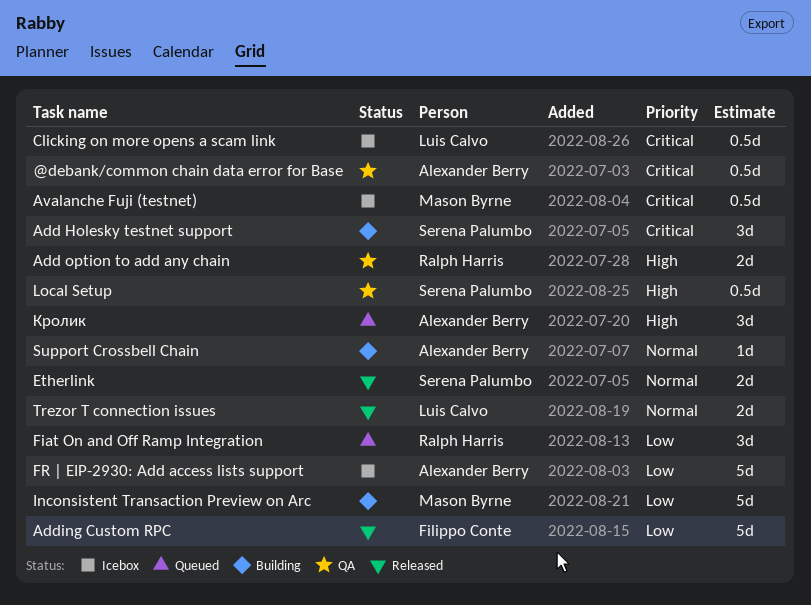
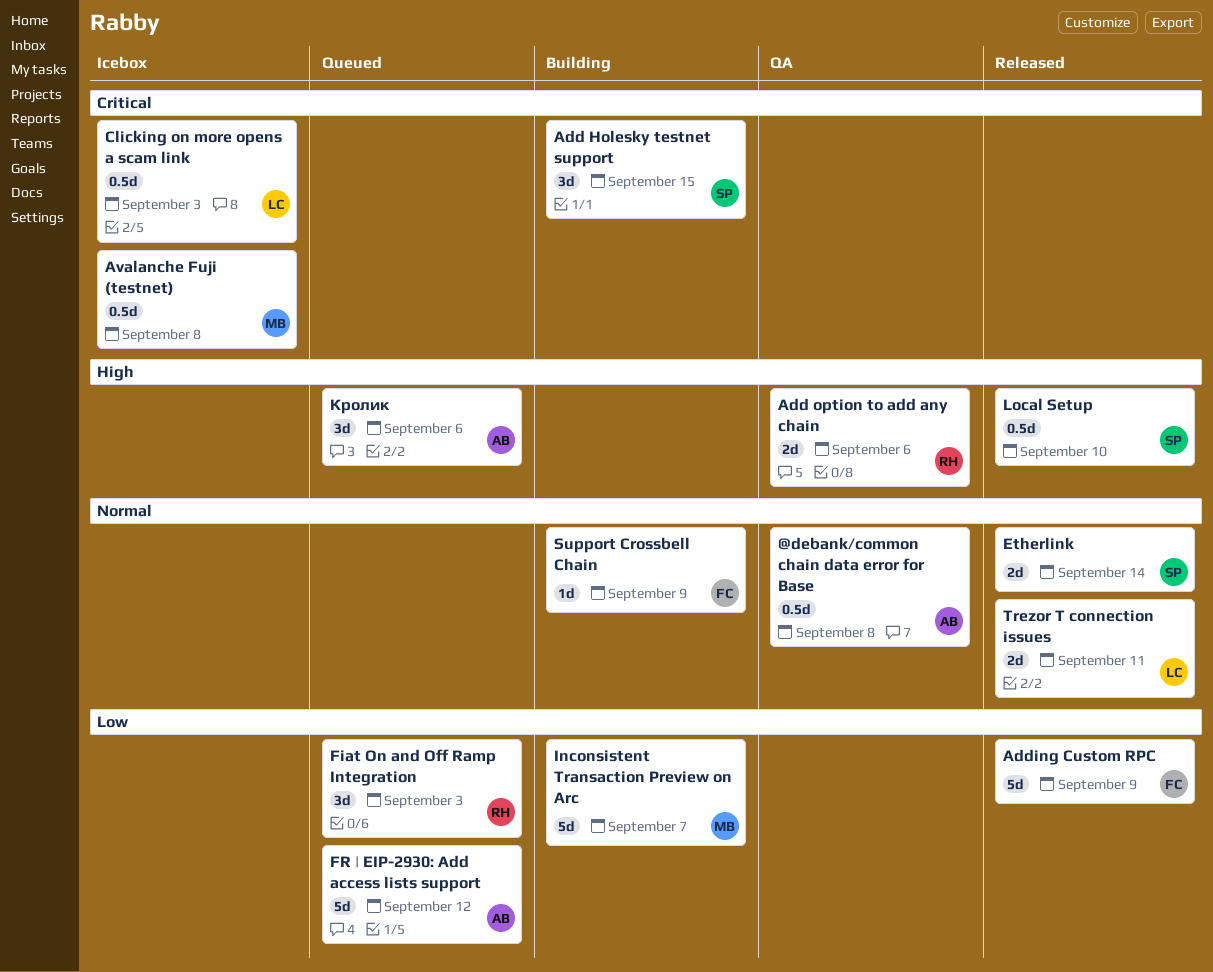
@debank/common chain data error for Base, priority: Critical -> Normal
FR | EIP-2930: Add access lists support, status: Icebox -> Queued
Local Setup, status: QA -> Released
Support Crossbell Chain, owner: Alexander Berry -> Filippo Conte

